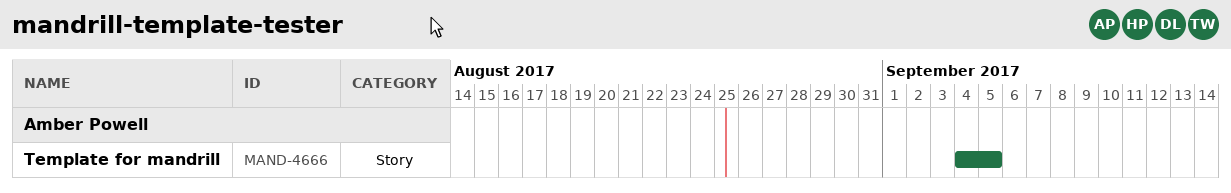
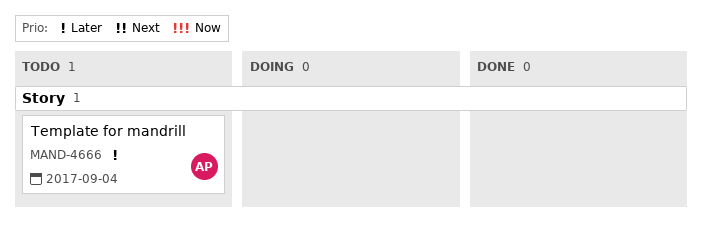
MAND-4666, due: Sep 5 -> Sep 4

